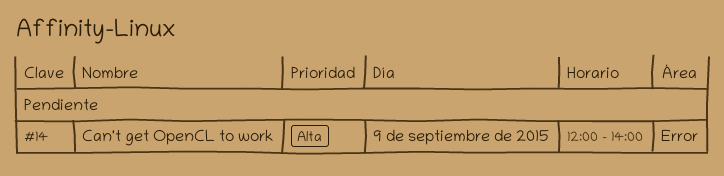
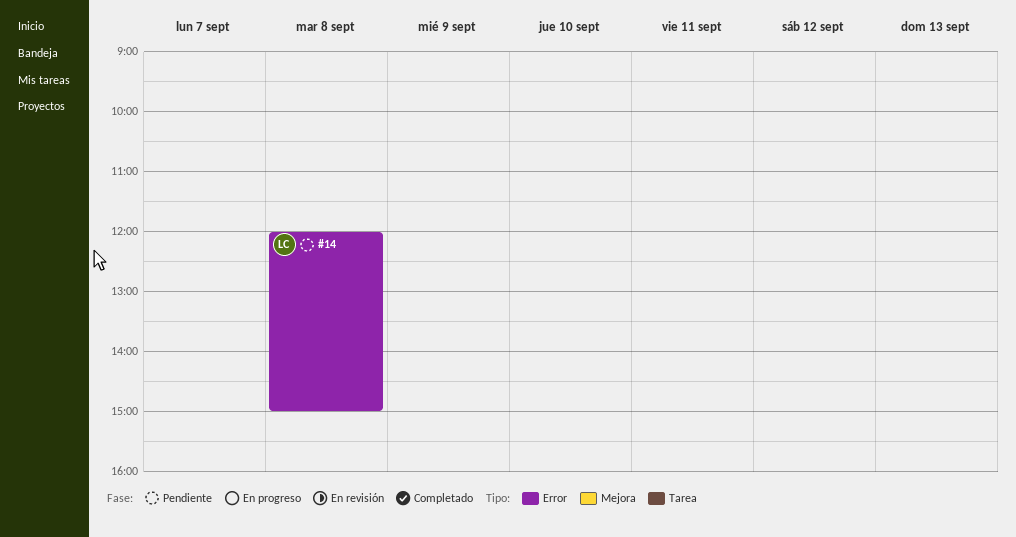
#14, day: Sep 9 -> Sep 8
#14, ends: 14:00 -> 15:00

